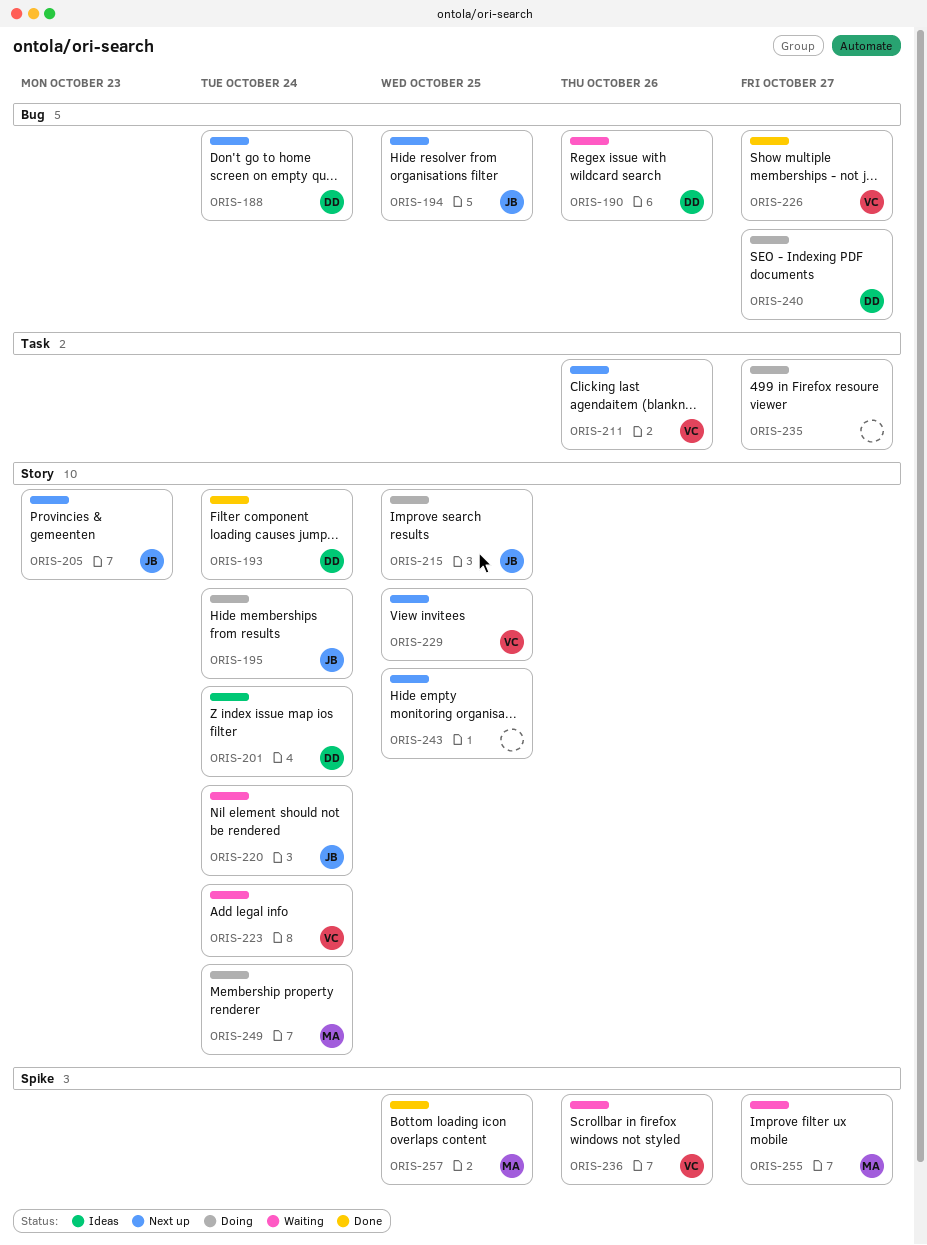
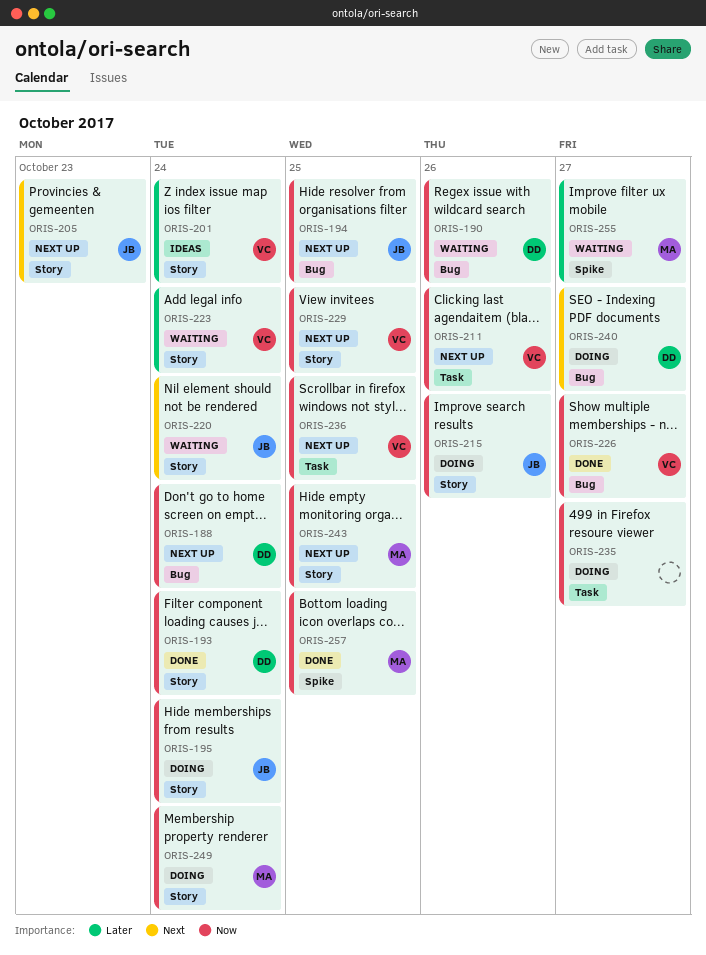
ORIS-201, owner: DD -> VC
ORIS-215, due: Oct 25 -> Oct 26
ORIS-236, status: Waiting -> Next up
ORIS-236, label: Spike -> Task
ORIS-236, due: Oct 26 -> Oct 25
ORIS-243, owner: none -> MA

